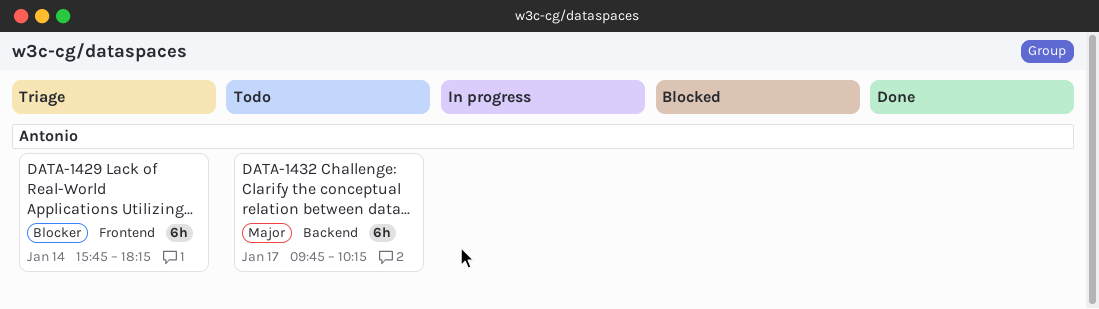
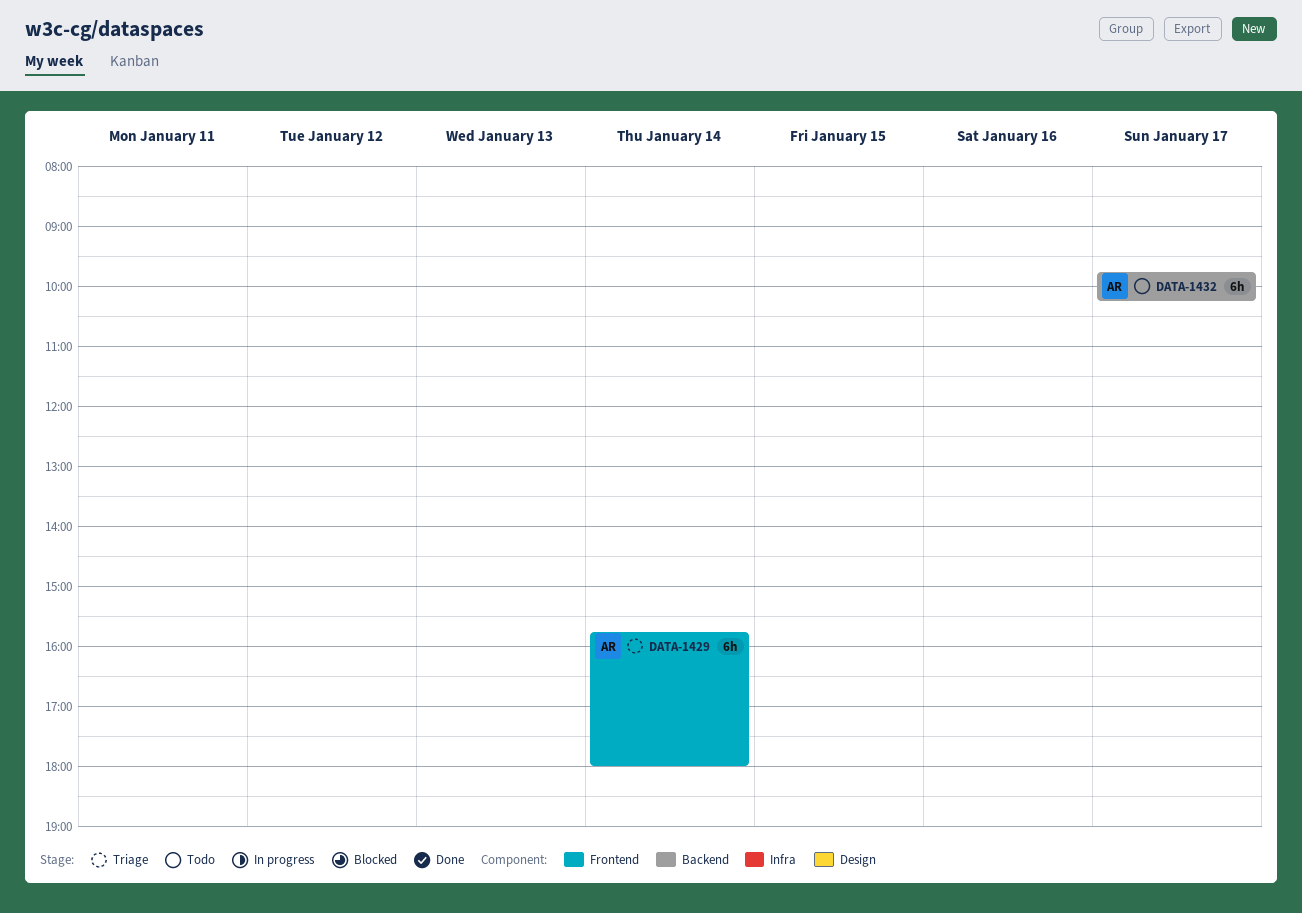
DATA-1429, ends: 18:15 -> 18:00

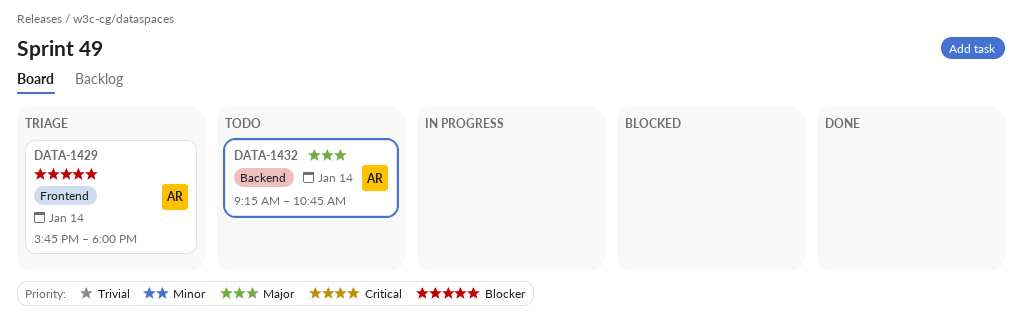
DATA-1432, day: Jan 17 -> Jan 14
DATA-1432, begins: 09:45 -> 09:15
DATA-1432, ends: 10:15 -> 10:45

